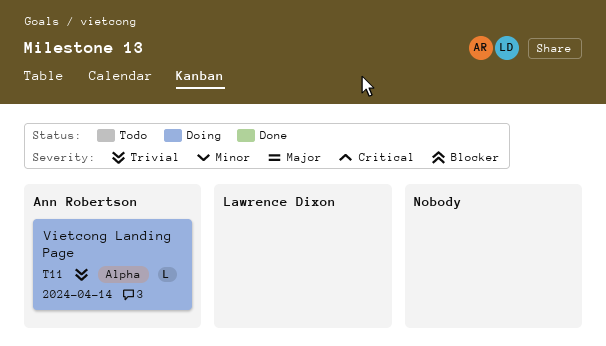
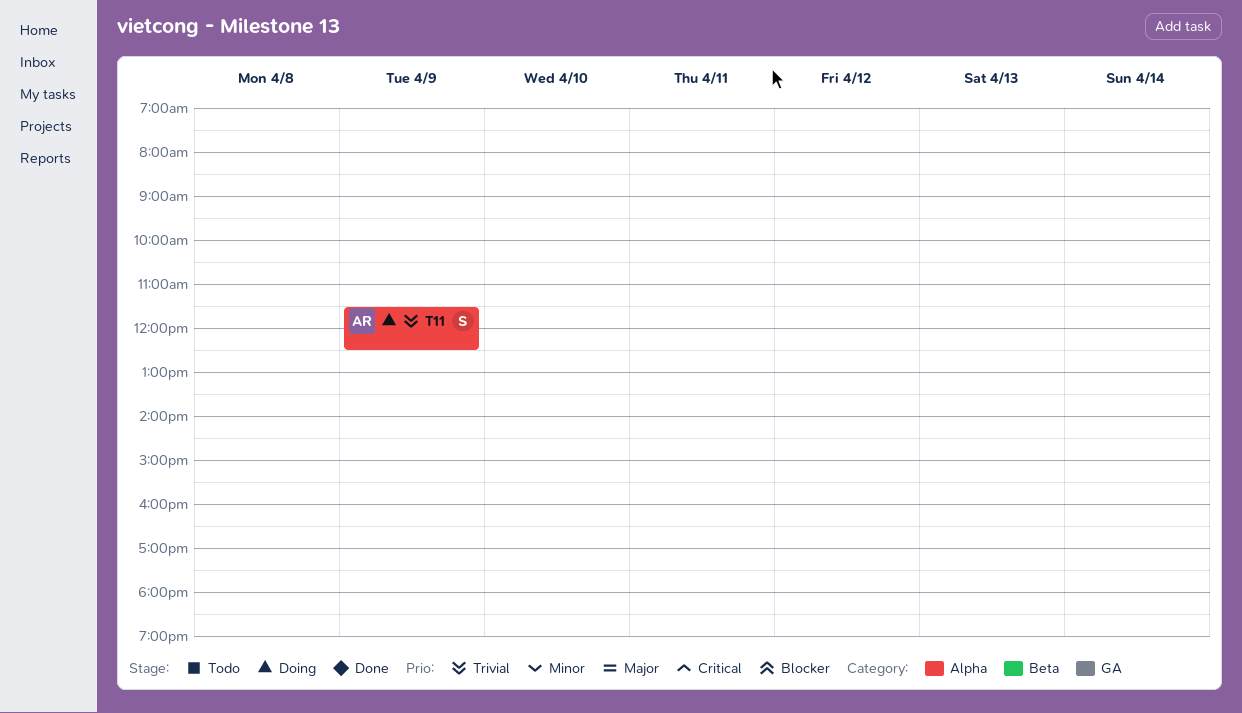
T11, estimate: L -> S
T11, day: Apr 14 -> Apr 9

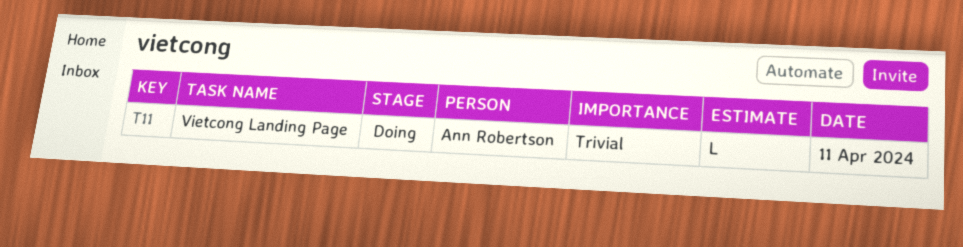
T11, estimate: S -> L
T11, day: Apr 9 -> Apr 11

